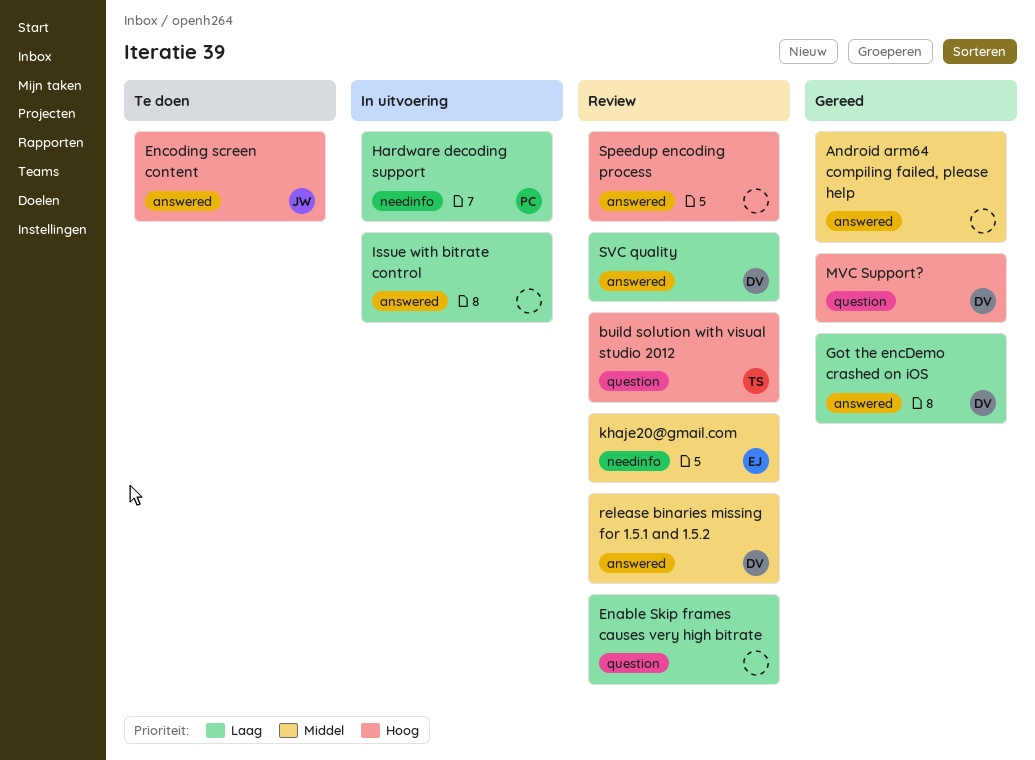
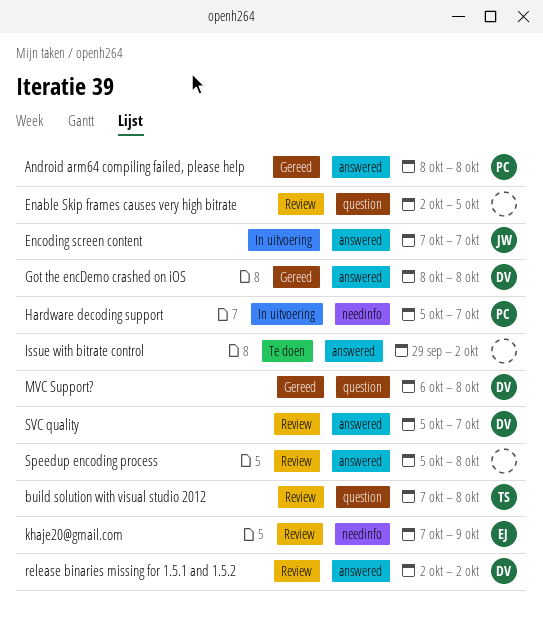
Android arm64 compiling failed, please help, owner: none -> PC
Encoding screen content, status: Te doen -> In uitvoering
Issue with bitrate control, status: In uitvoering -> Te doen

